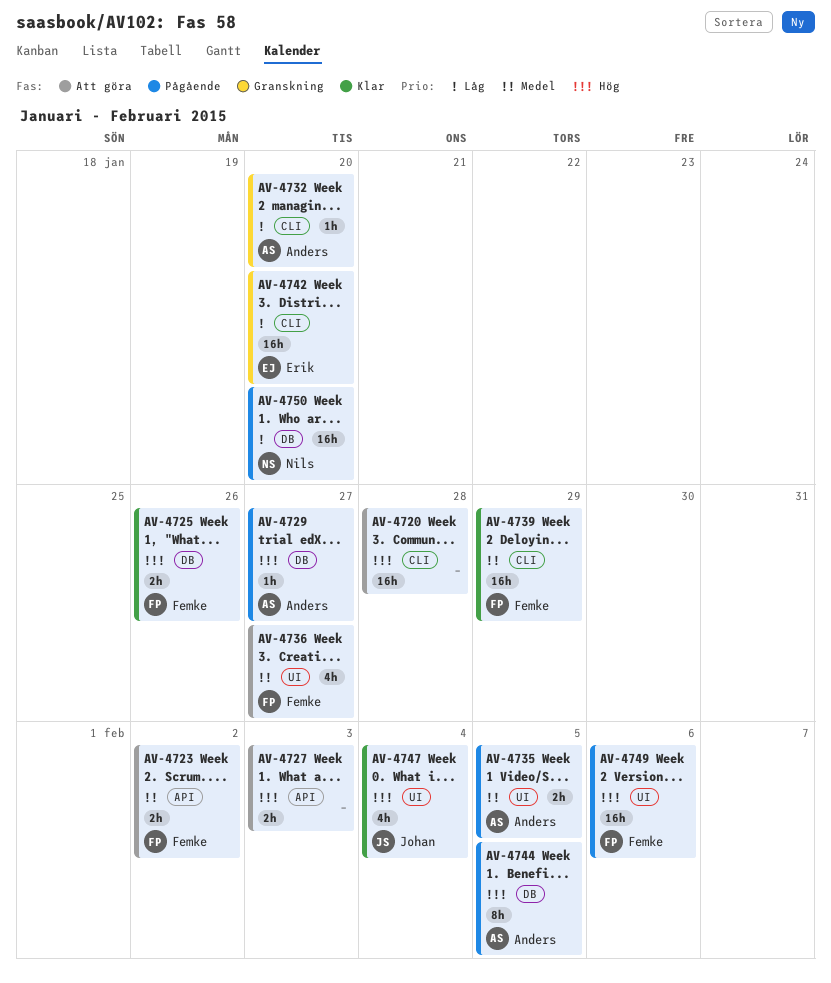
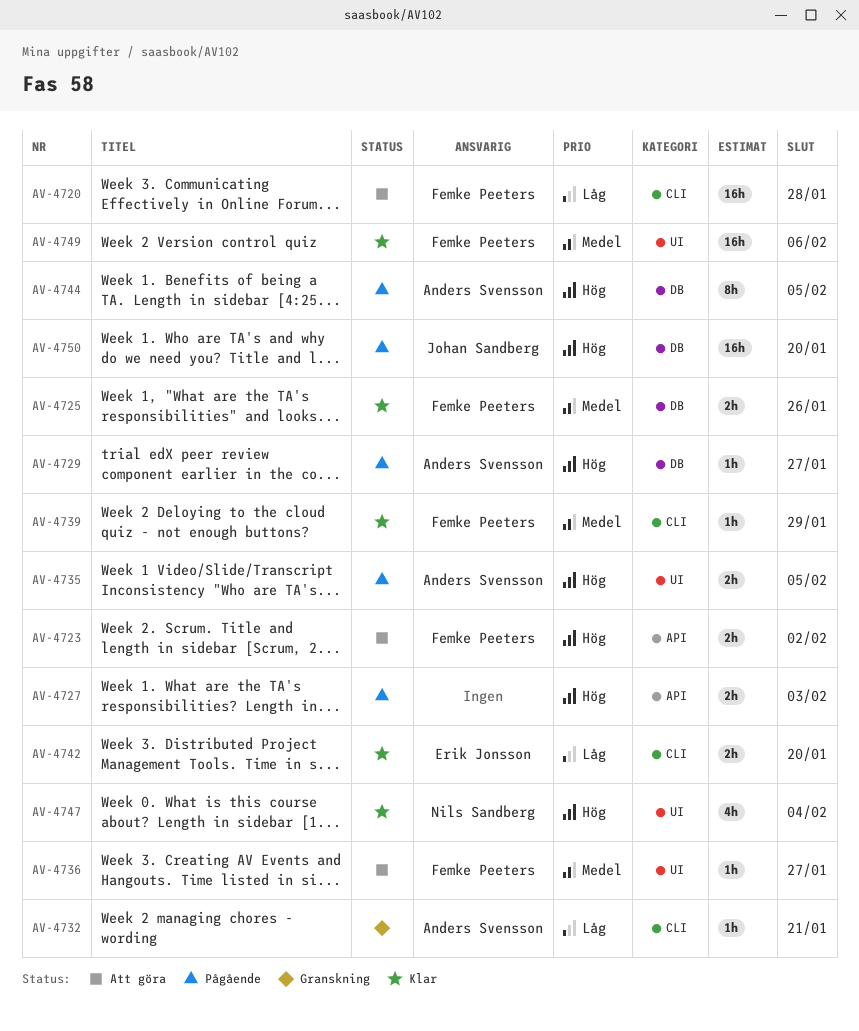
AV-4720, owner: none -> Femke Peeters
AV-4720, priority: Hög -> Låg
AV-4723, priority: Medel -> Hög
AV-4725, priority: Hög -> Medel
AV-4727, status: Att göra -> Pågående
AV-4732, due: Jan 20 -> Jan 21
AV-4735, priority: Medel -> Hög
AV-4736, estimate: 4h -> 1h
AV-4739, estimate: 16h -> 1h
AV-4742, status: Granskning -> Klar
AV-4742, estimate: 16h -> 2h
AV-4747, owner: Johan Sandberg -> Nils Sandberg
AV-4749, status: Pågående -> Klar
AV-4749, priority: Hög -> Medel
AV-4750, owner: Nils Sandberg -> Johan Sandberg
AV-4750, priority: Låg -> Hög

